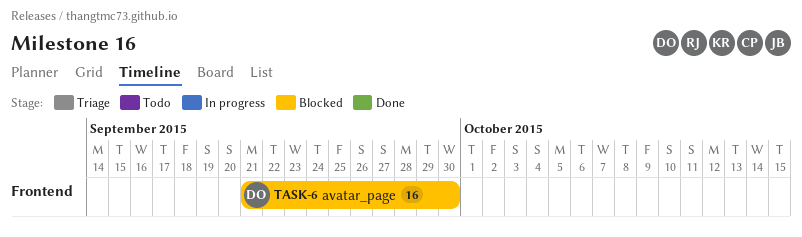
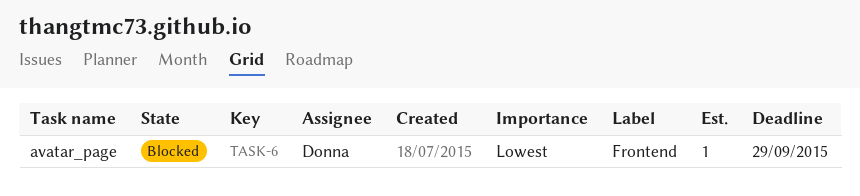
TASK-6, estimate: 16 -> 1
TASK-6, due: Sep 30 -> Sep 29

